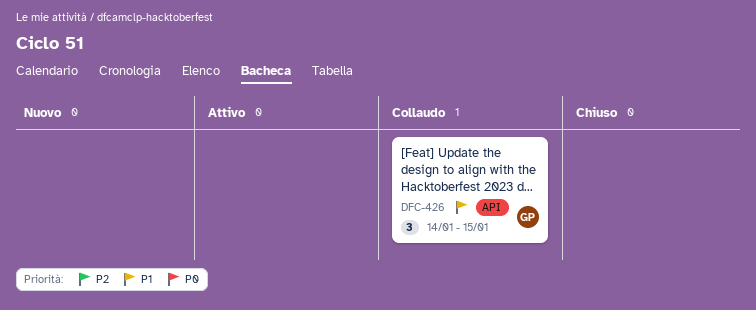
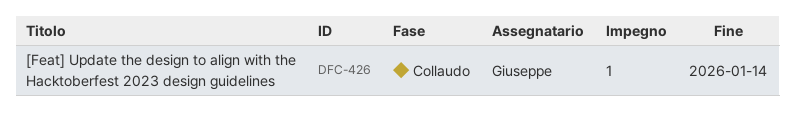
DFC-426, estimate: 3 -> 1
DFC-426, due: Jan 15 -> Jan 14

